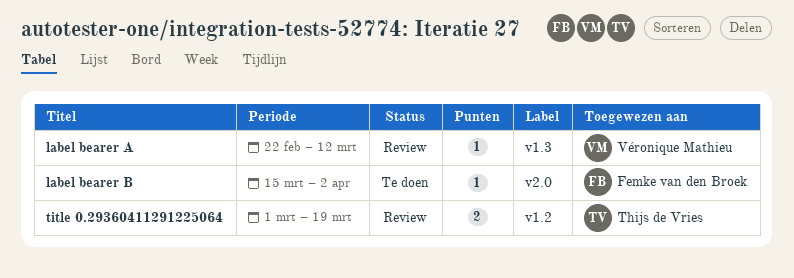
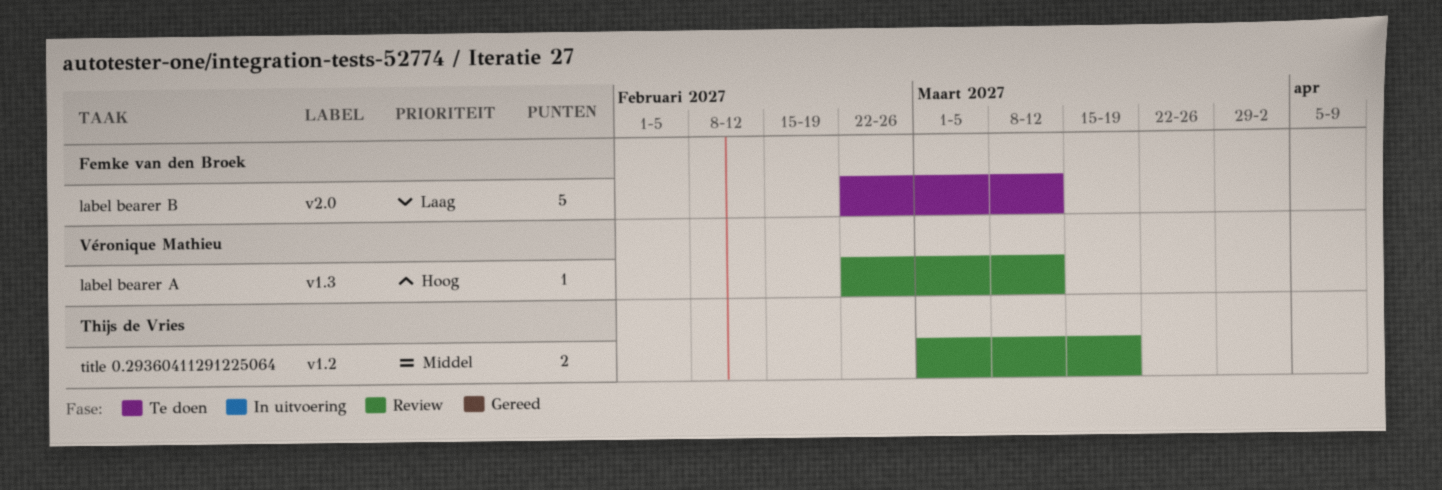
label bearer B, estimate: 1 -> 5
label bearer B, start: Mar 15 -> Feb 22
label bearer B, due: Apr 2 -> Mar 12

